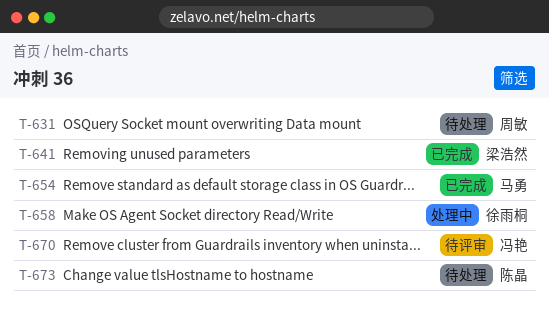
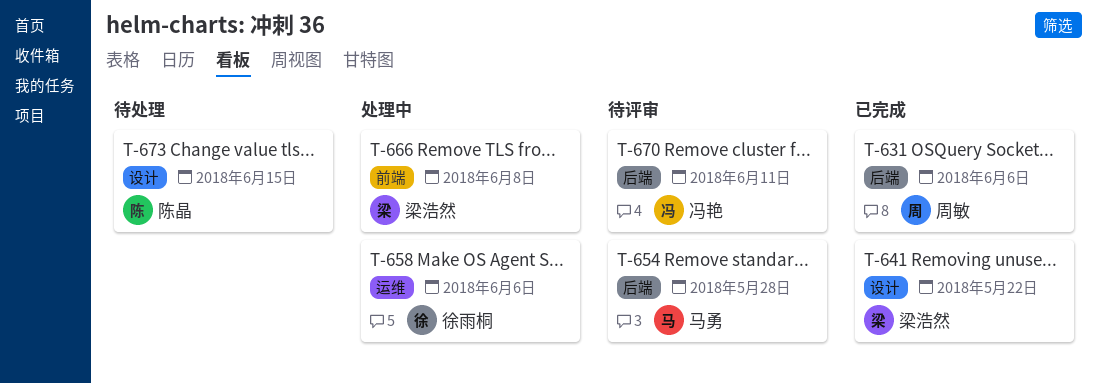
T-631, status: 待处理 -> 已完成
T-654, status: 已完成 -> 待评审
T-666: none -> present

